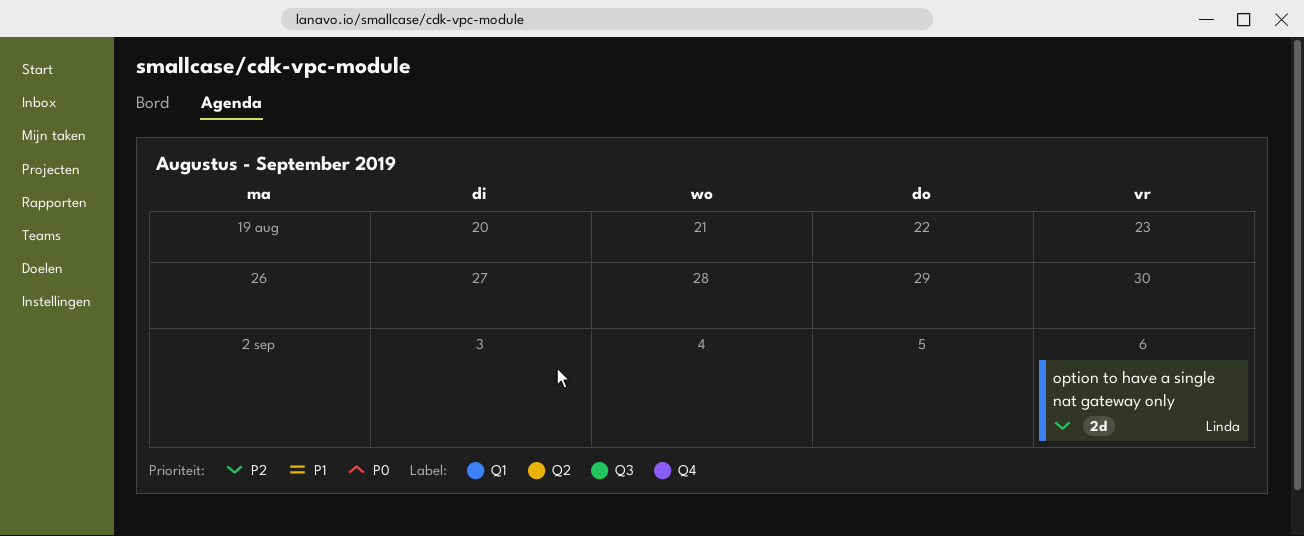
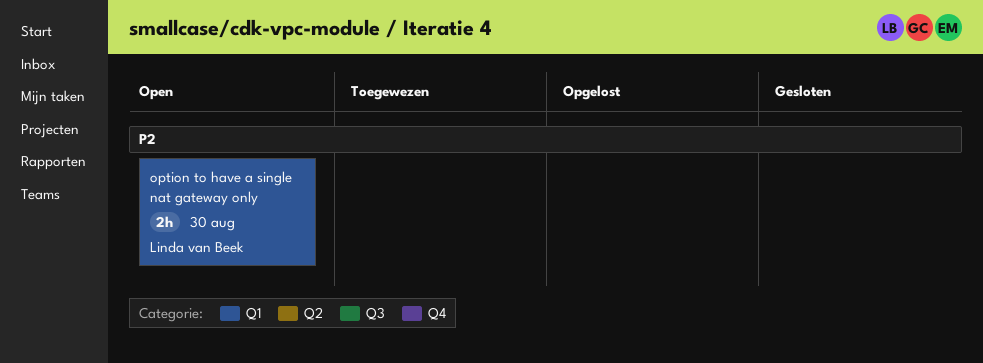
option to have a single nat gateway only, estimate: 2d -> 2h
option to have a single nat gateway only, due: Sep 6 -> Aug 30

